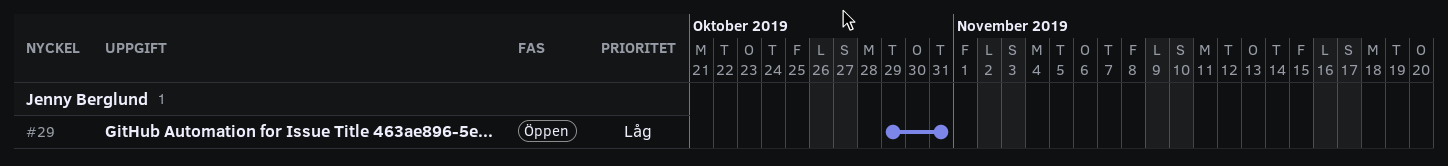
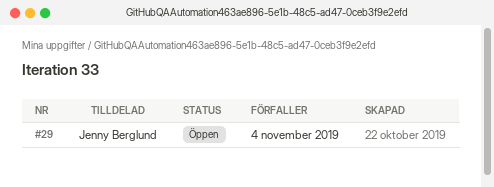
#29, due: Oct 31 -> Nov 4

